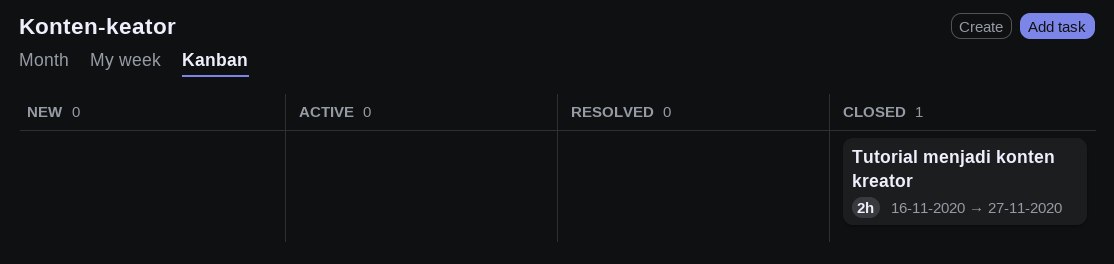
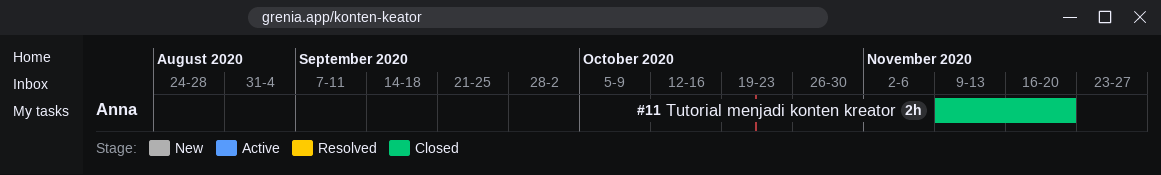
Tutorial menjadi konten kreator, start: Nov 16 -> Nov 9
Tutorial menjadi konten kreator, due: Nov 27 -> Nov 20

